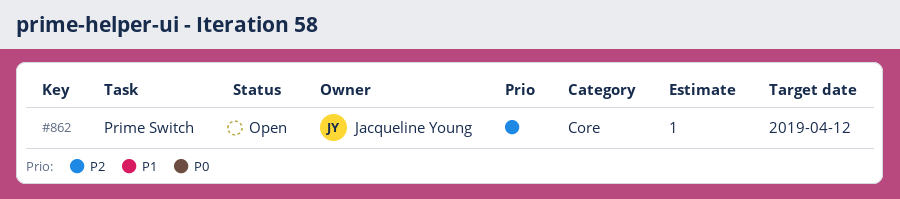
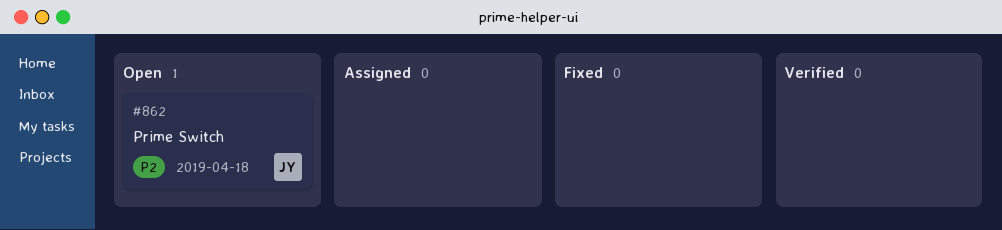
#862, due: Apr 12 -> Apr 18

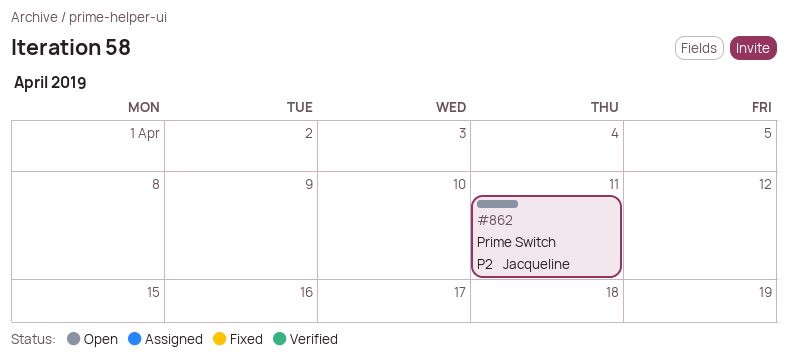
#862, due: Apr 18 -> Apr 11

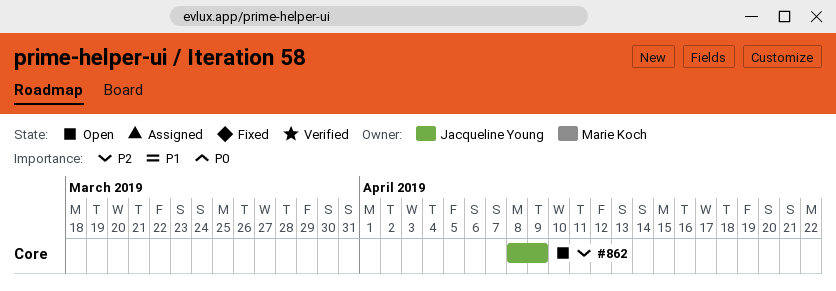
#862, due: Apr 11 -> Apr 9

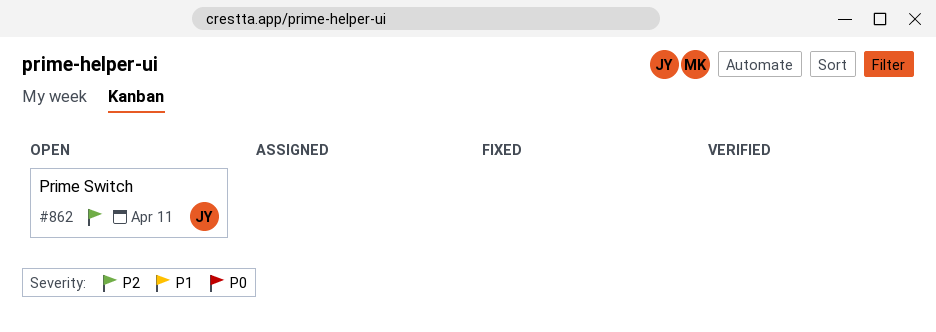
#862, due: Apr 9 -> Apr 11

